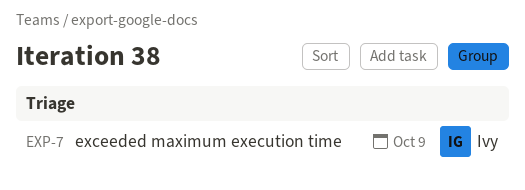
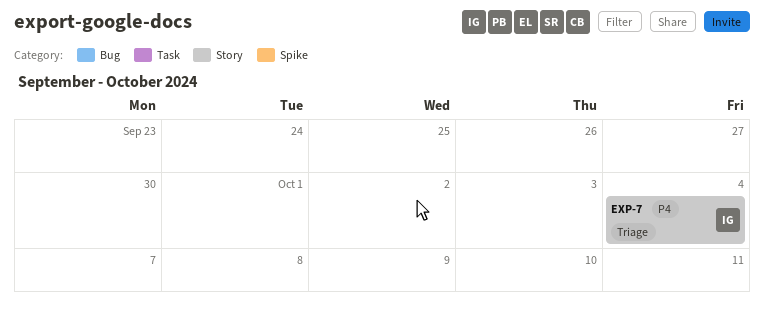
EXP-7, due: Oct 9 -> Oct 4

